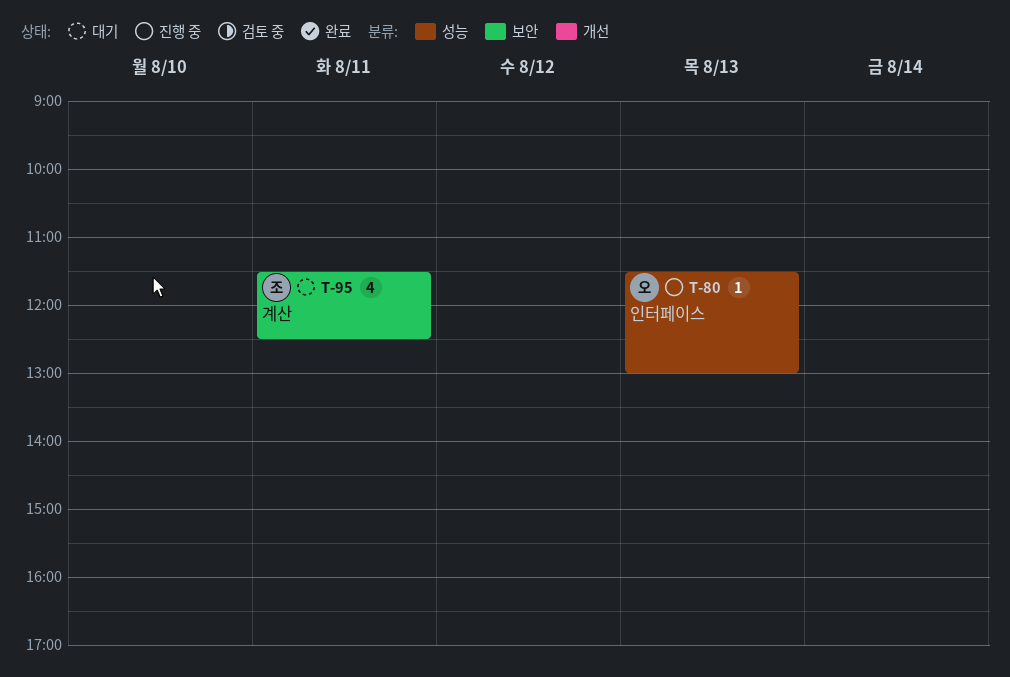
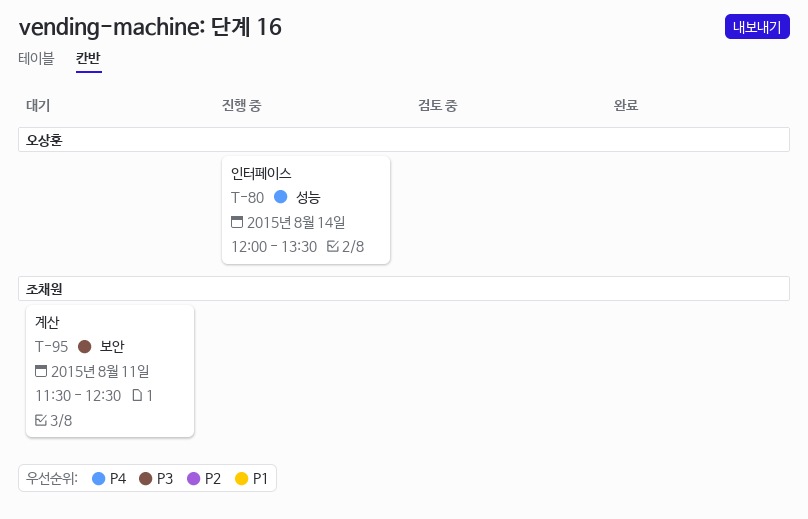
T-80, day: Aug 13 -> Aug 14
T-80, begins: 11:30 -> 12:00
T-80, ends: 13:00 -> 13:30

